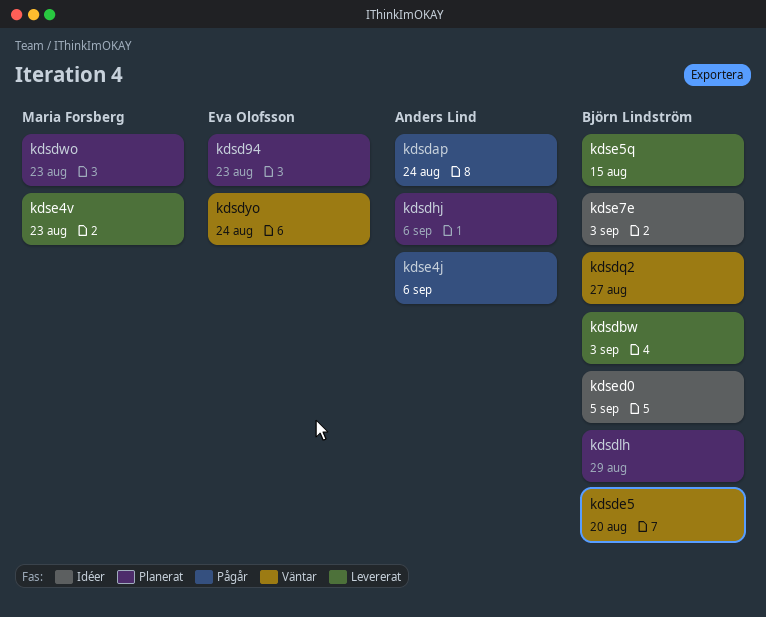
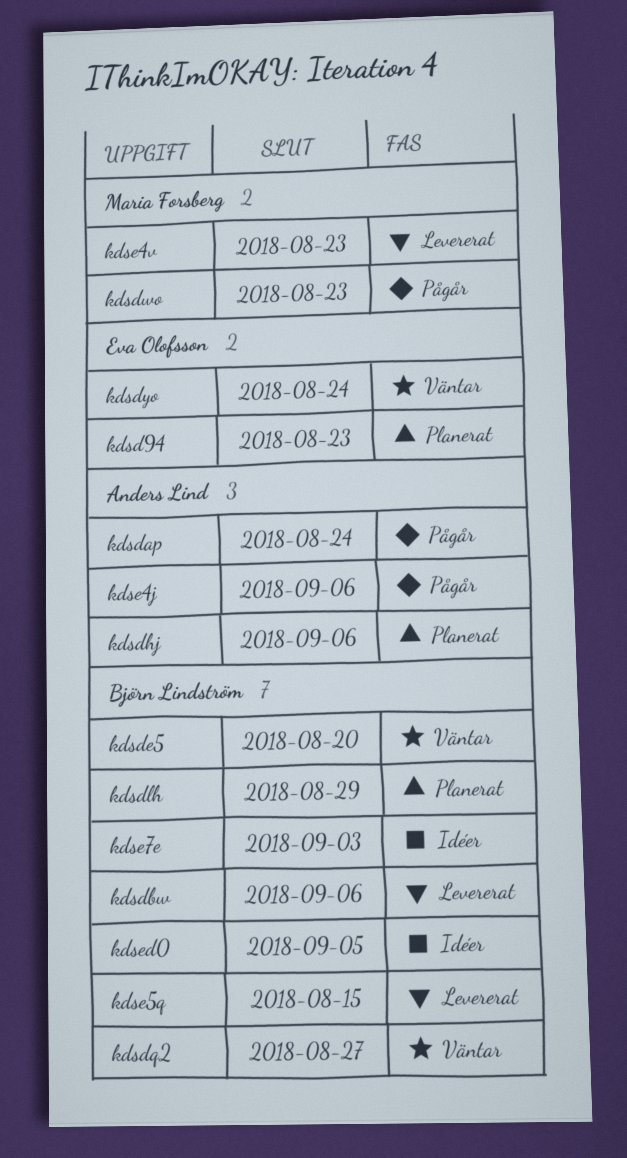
kdsdbw, due: Sep 3 -> Sep 6
kdsdwo, status: Planerat -> Pågår

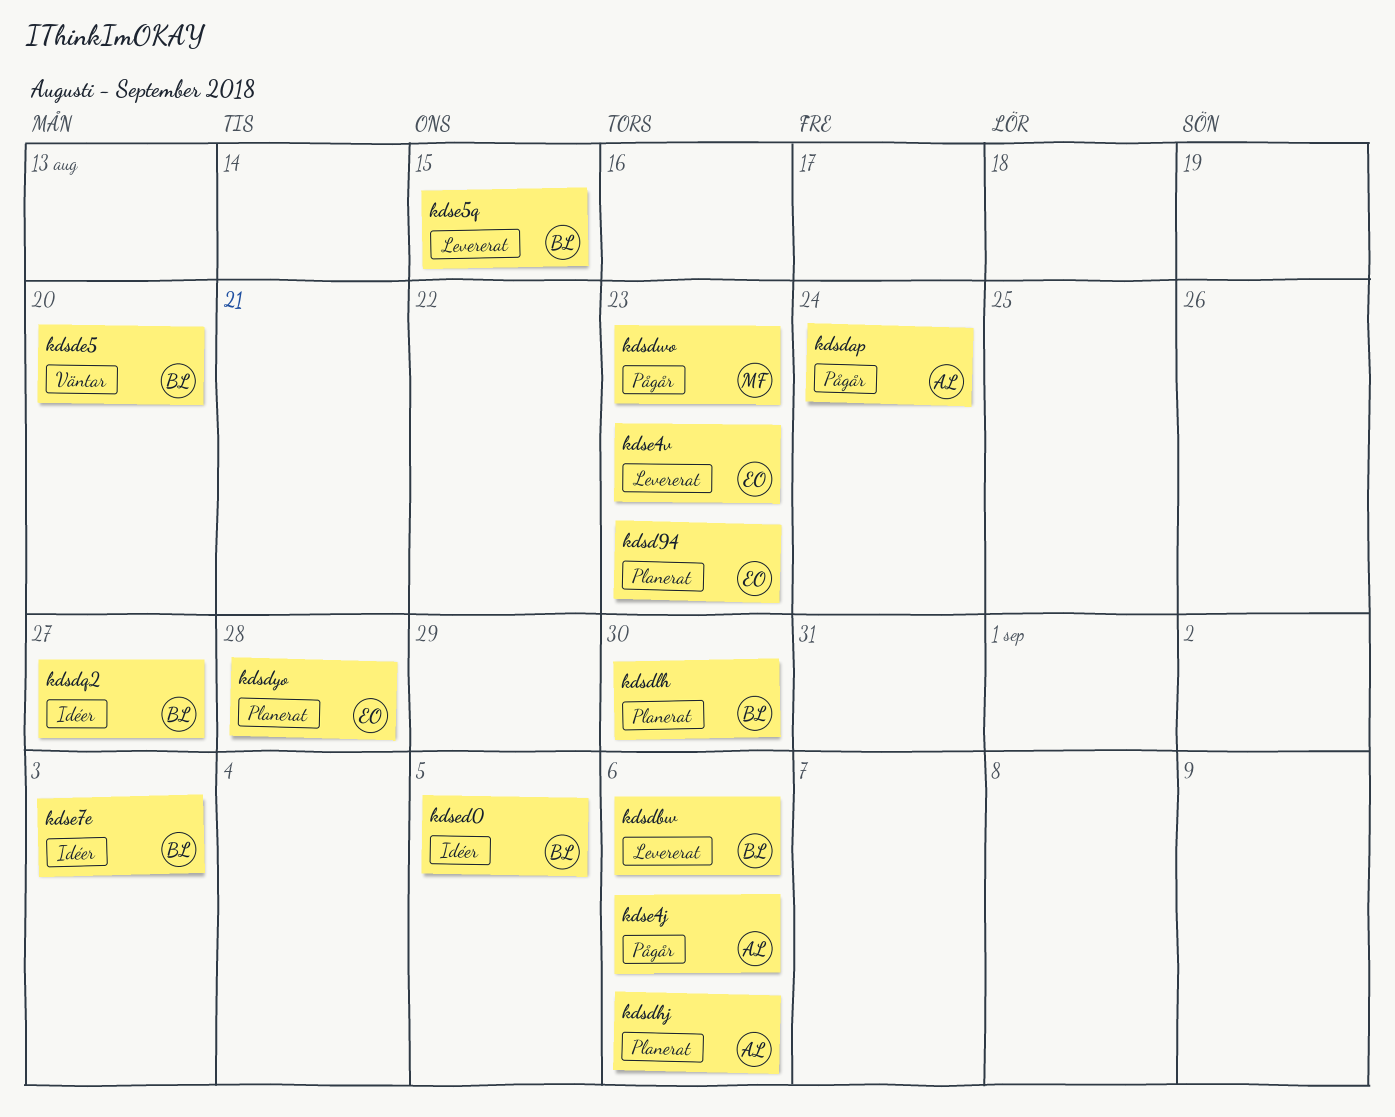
kdsdlh, due: Aug 29 -> Aug 30
kdsdq2, status: Väntar -> Idéer
kdsdyo, status: Väntar -> Planerat
kdsdyo, due: Aug 24 -> Aug 28
kdse4v, owner: Maria Forsberg -> Eva Olofsson

